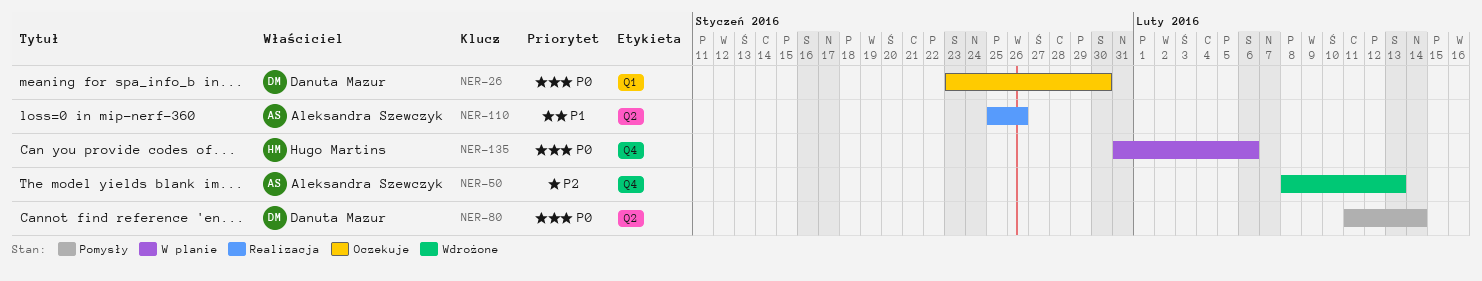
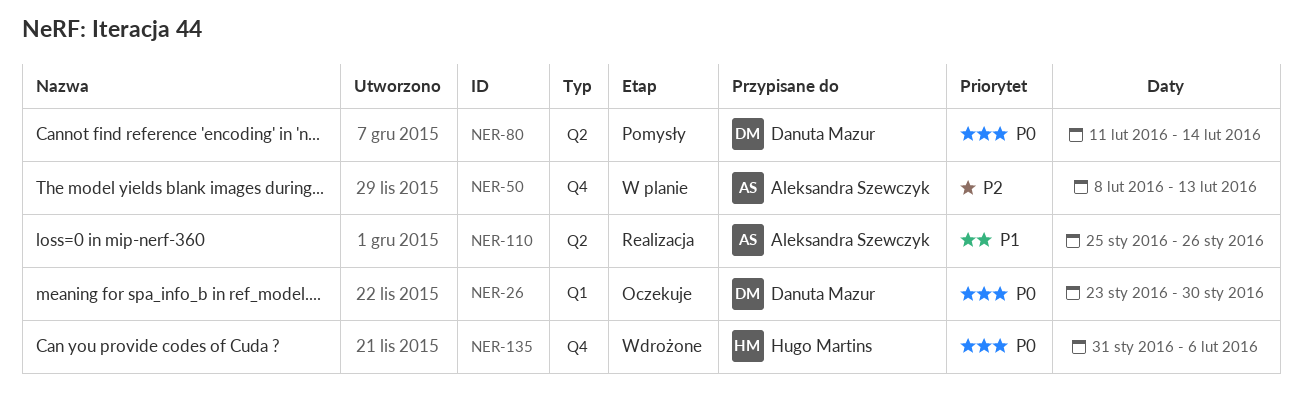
NER-50, status: Wdrożone -> W planie
NER-135, status: W planie -> Wdrożone

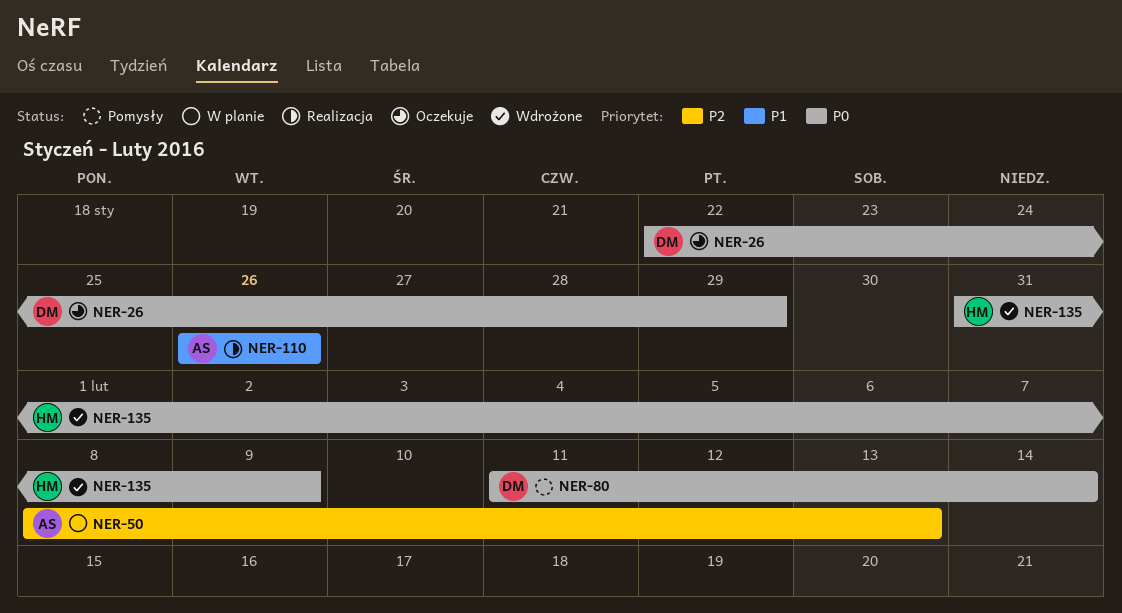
NER-26, start: Jan 23 -> Jan 22
NER-26, due: Jan 30 -> Jan 29
NER-110, start: Jan 25 -> Jan 26
NER-135, due: Feb 6 -> Feb 9

